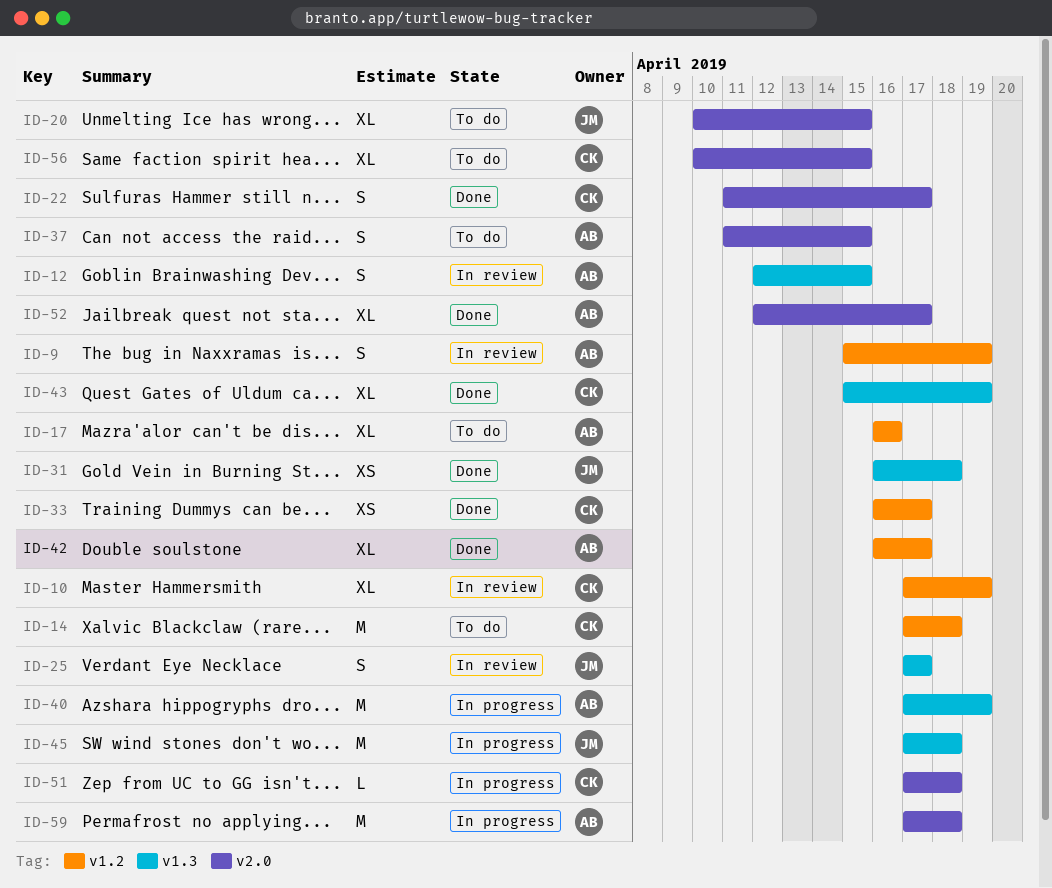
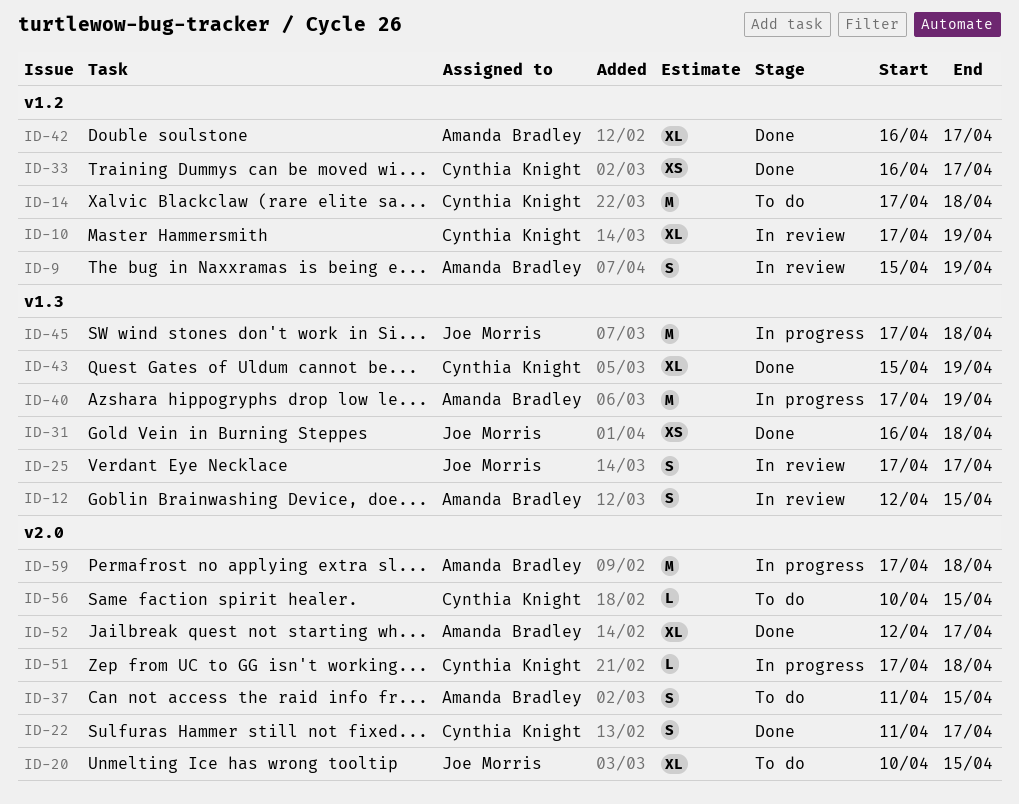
ID-17: present -> none
ID-56, estimate: XL -> L

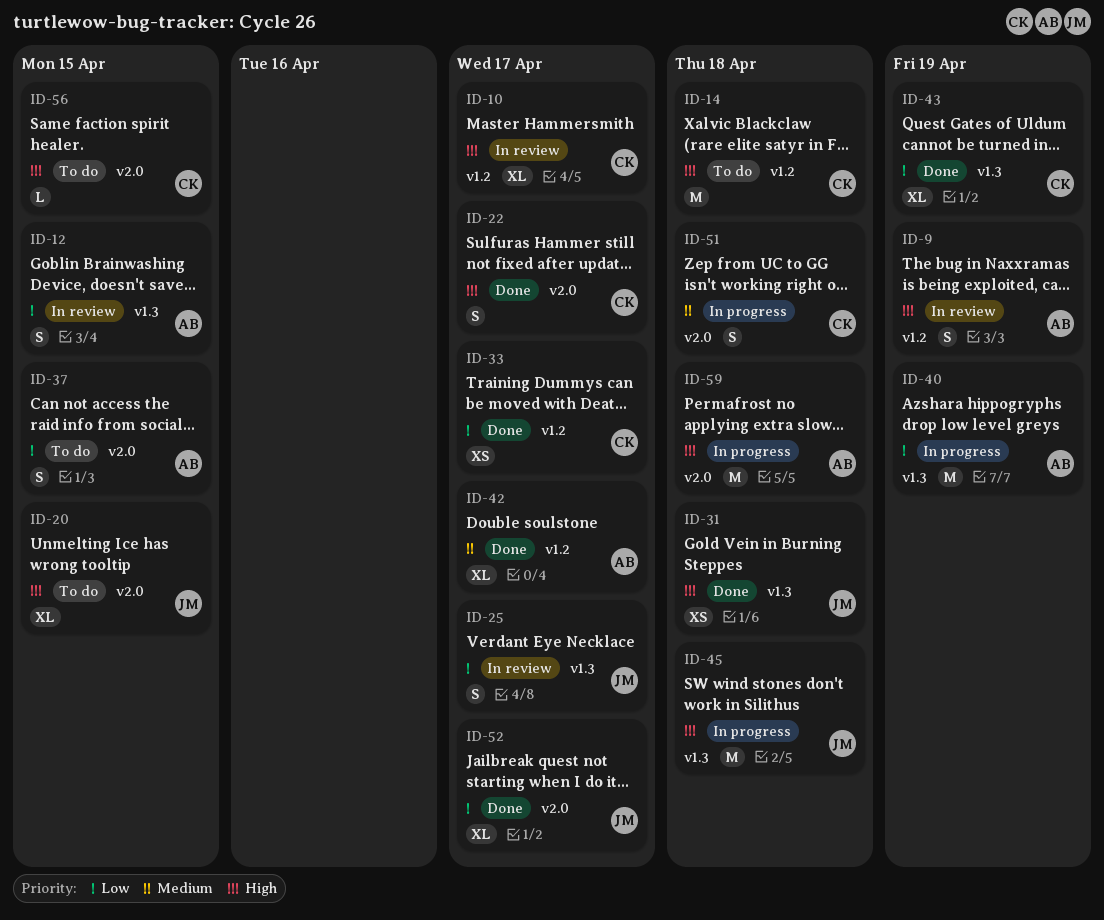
ID-10, due: Apr 19 -> Apr 17
ID-51, estimate: L -> S
ID-52, owner: Amanda Bradley -> Joe Morris

